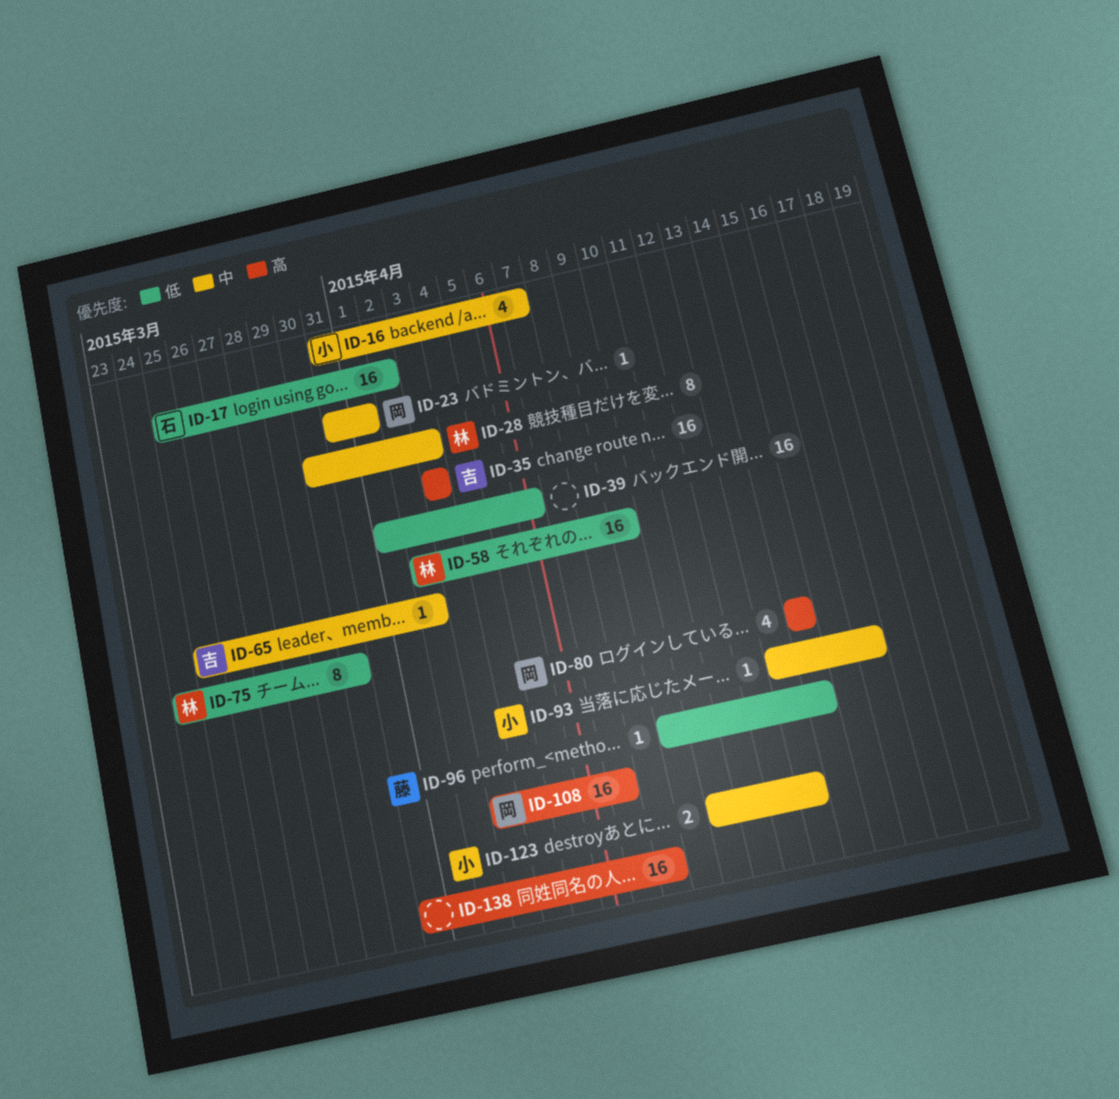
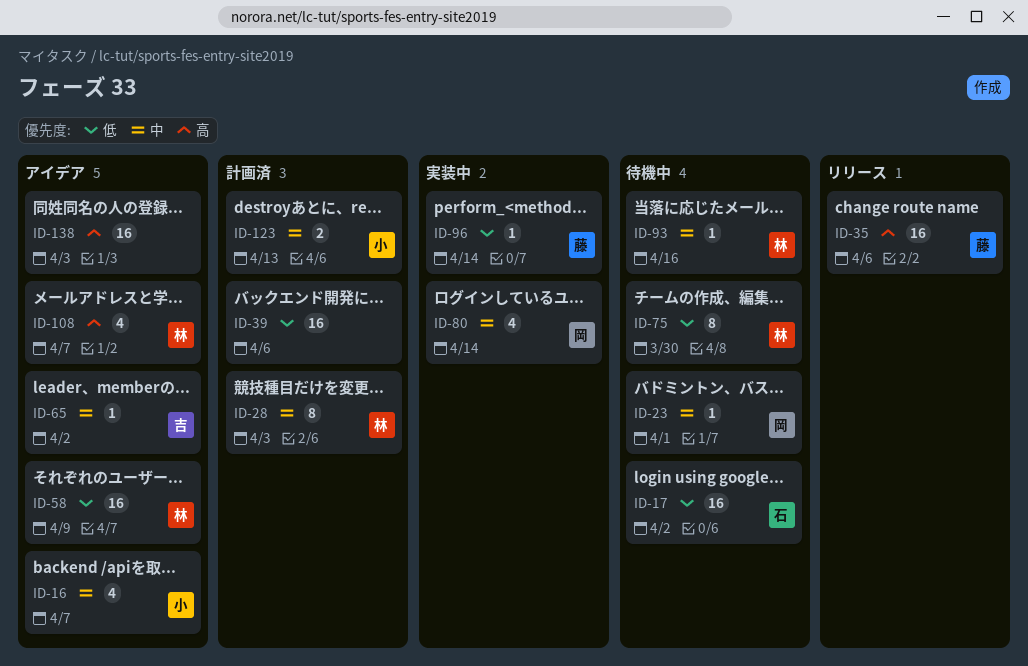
ID-35, owner: 吉 -> 藤
ID-35, due: Apr 3 -> Apr 6
ID-80, priority: 高 -> 中
ID-93, owner: 小 -> 林
ID-108, owner: 岡 -> 林
ID-108, estimate: 16 -> 4
ID-138, due: Apr 8 -> Apr 3

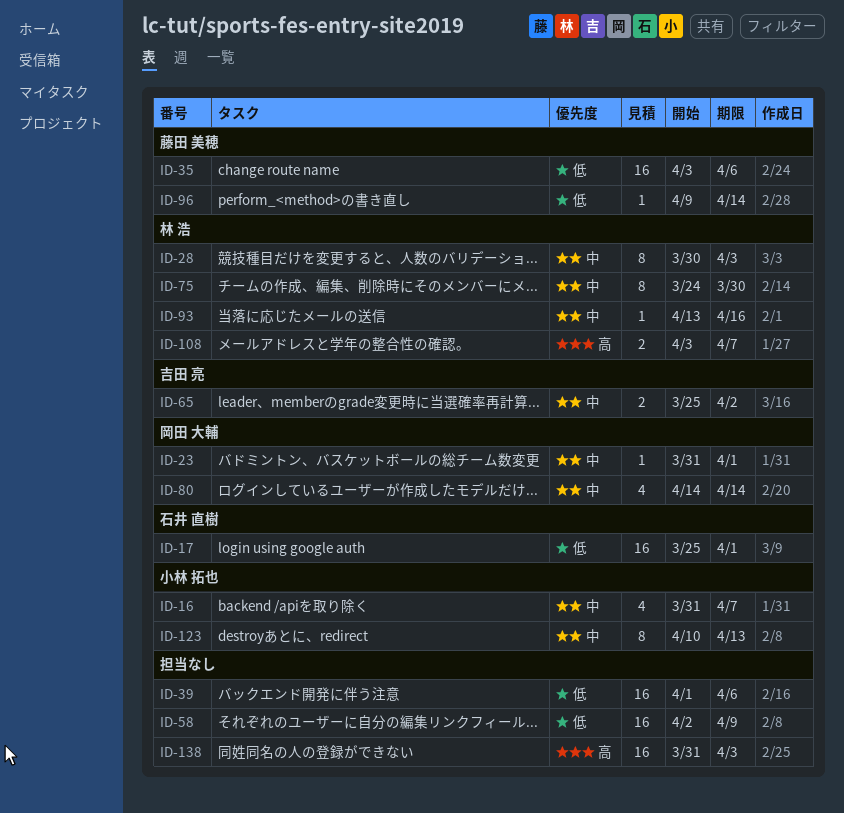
ID-17, due: Apr 2 -> Apr 1
ID-35, priority: 高 -> 低
ID-58, owner: 林 浩 -> none
ID-65, estimate: 1 -> 2
ID-75, priority: 低 -> 中
ID-108, estimate: 4 -> 2
ID-123, estimate: 2 -> 8

